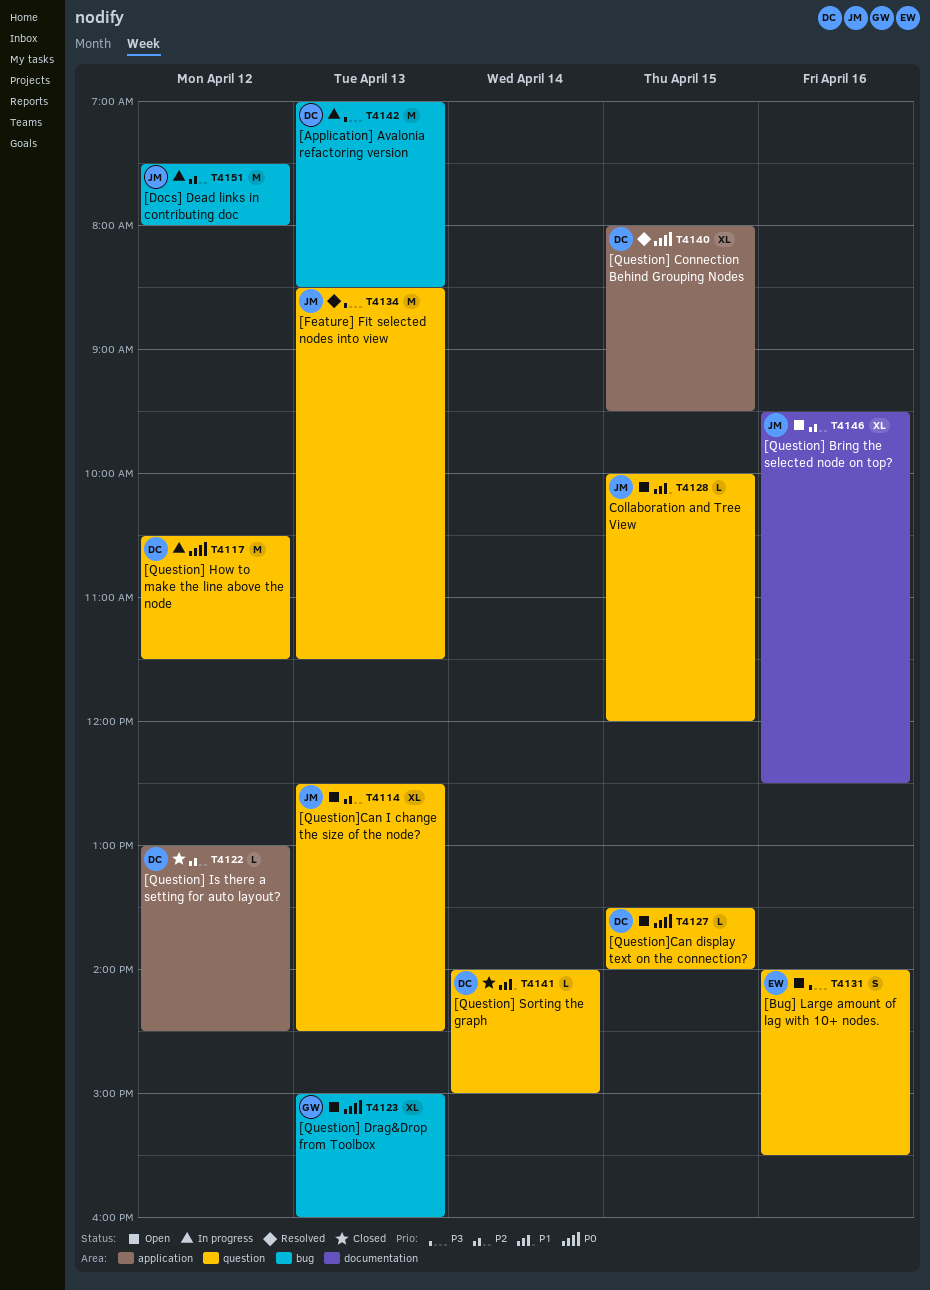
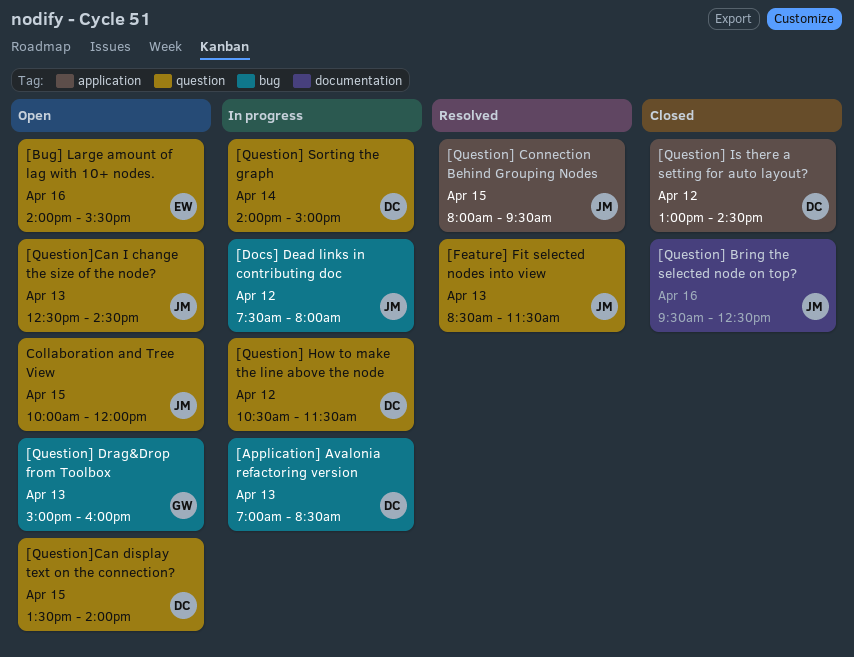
[Question] Bring the selected node on top?, status: Open -> Closed
[Question] Connection Behind Grouping Nodes, owner: DC -> JM
[Question] Sorting the graph, status: Closed -> In progress

